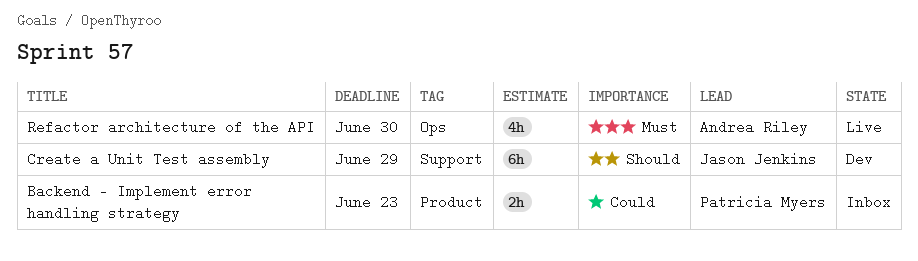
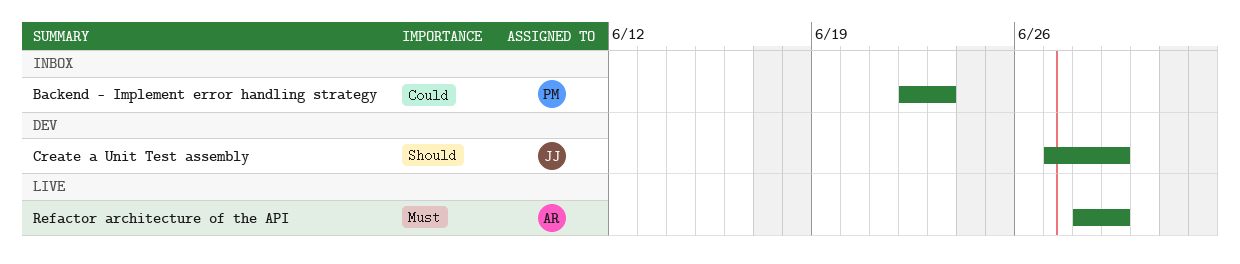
Refactor architecture of the API, due: Jun 30 -> Jun 29

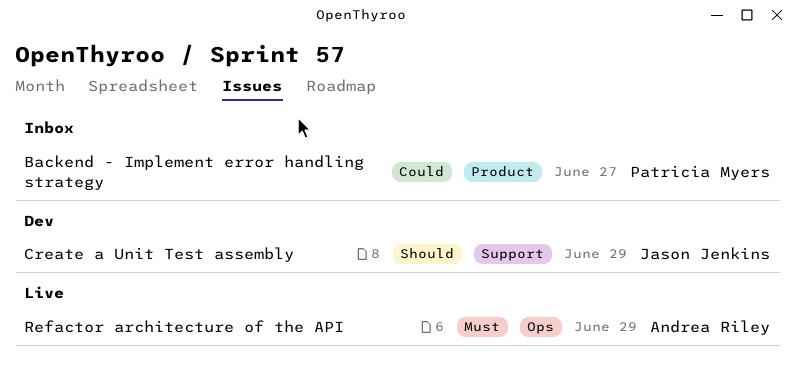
Backend - Implement error handling strategy, due: Jun 23 -> Jun 27

